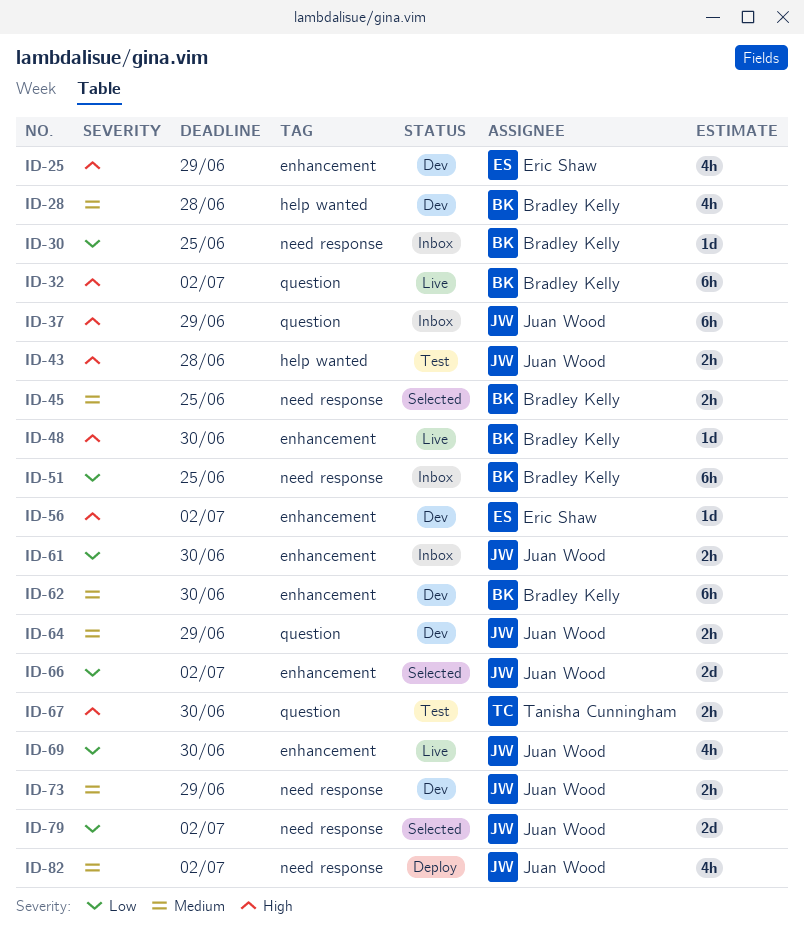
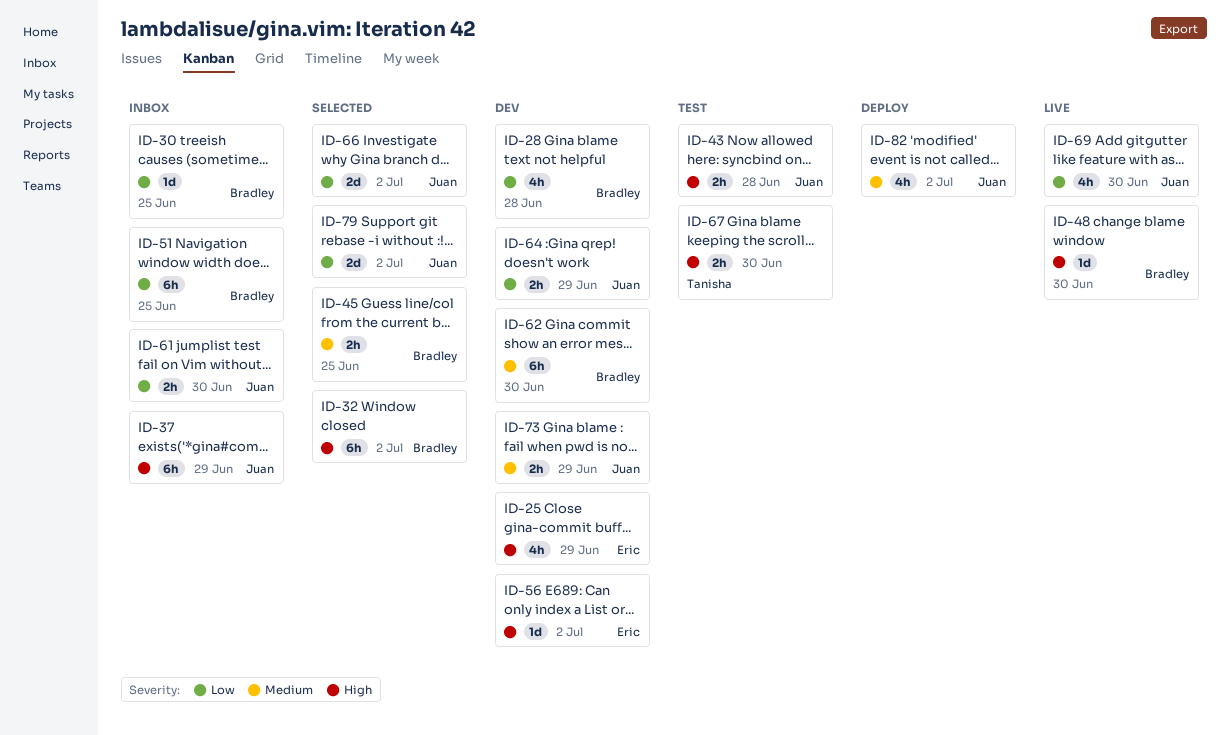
ID-28, priority: Medium -> Low
ID-32, status: Live -> Selected
ID-64, priority: Medium -> Low

